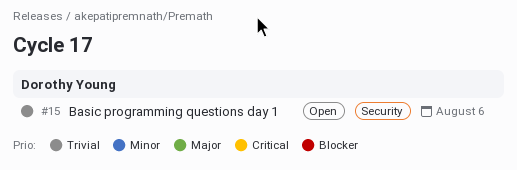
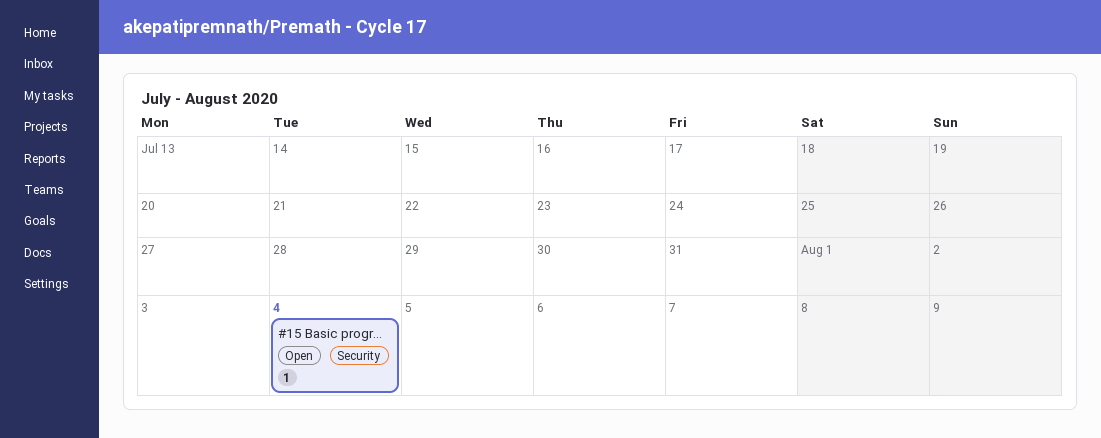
#15, due: Aug 6 -> Aug 4

